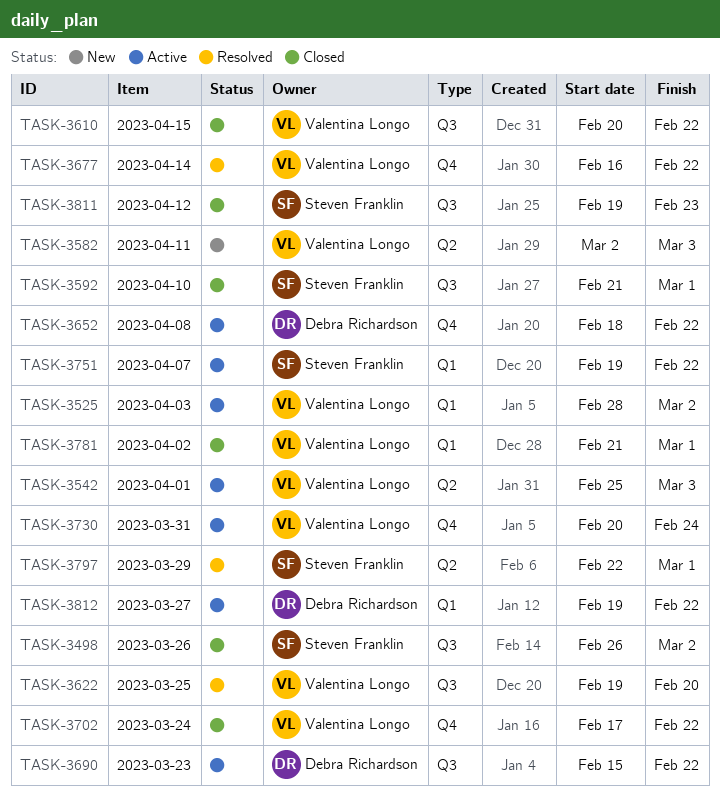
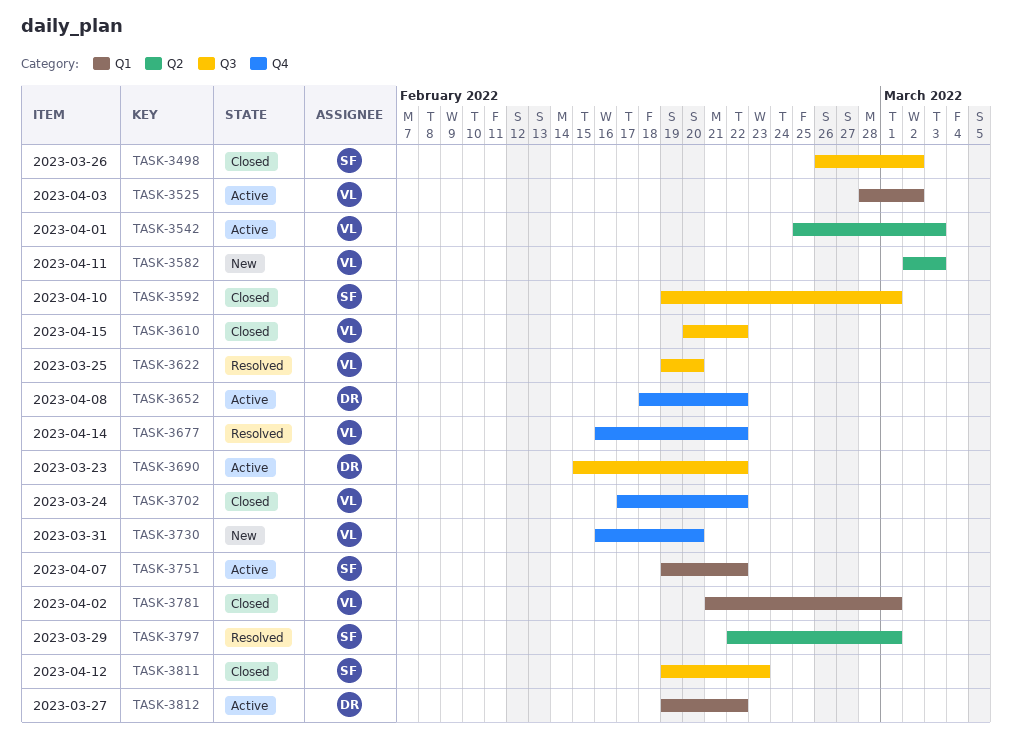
TASK-3592, start: Feb 21 -> Feb 19
TASK-3730, status: Active -> New
TASK-3730, start: Feb 20 -> Feb 16
TASK-3730, due: Feb 24 -> Feb 20

